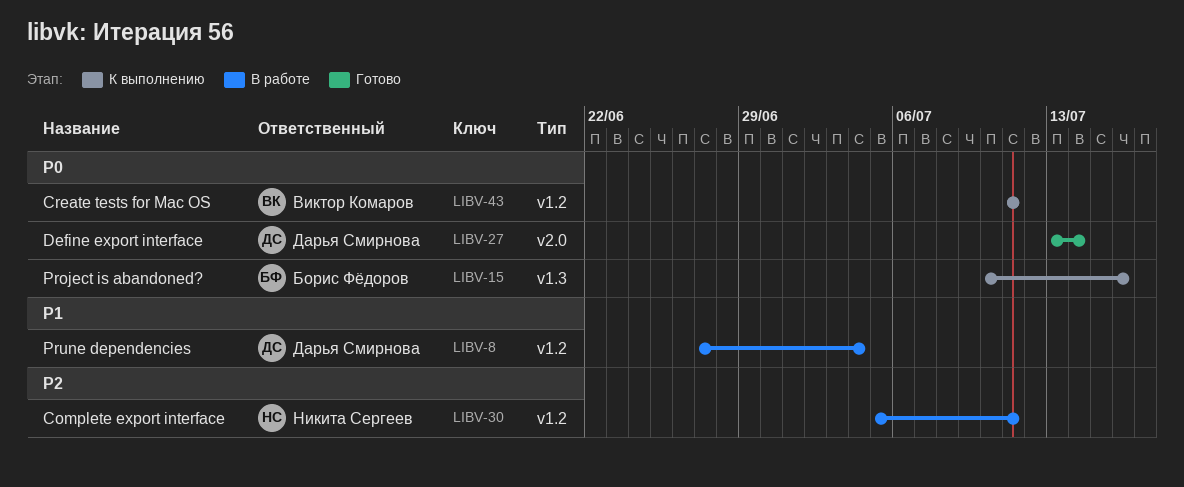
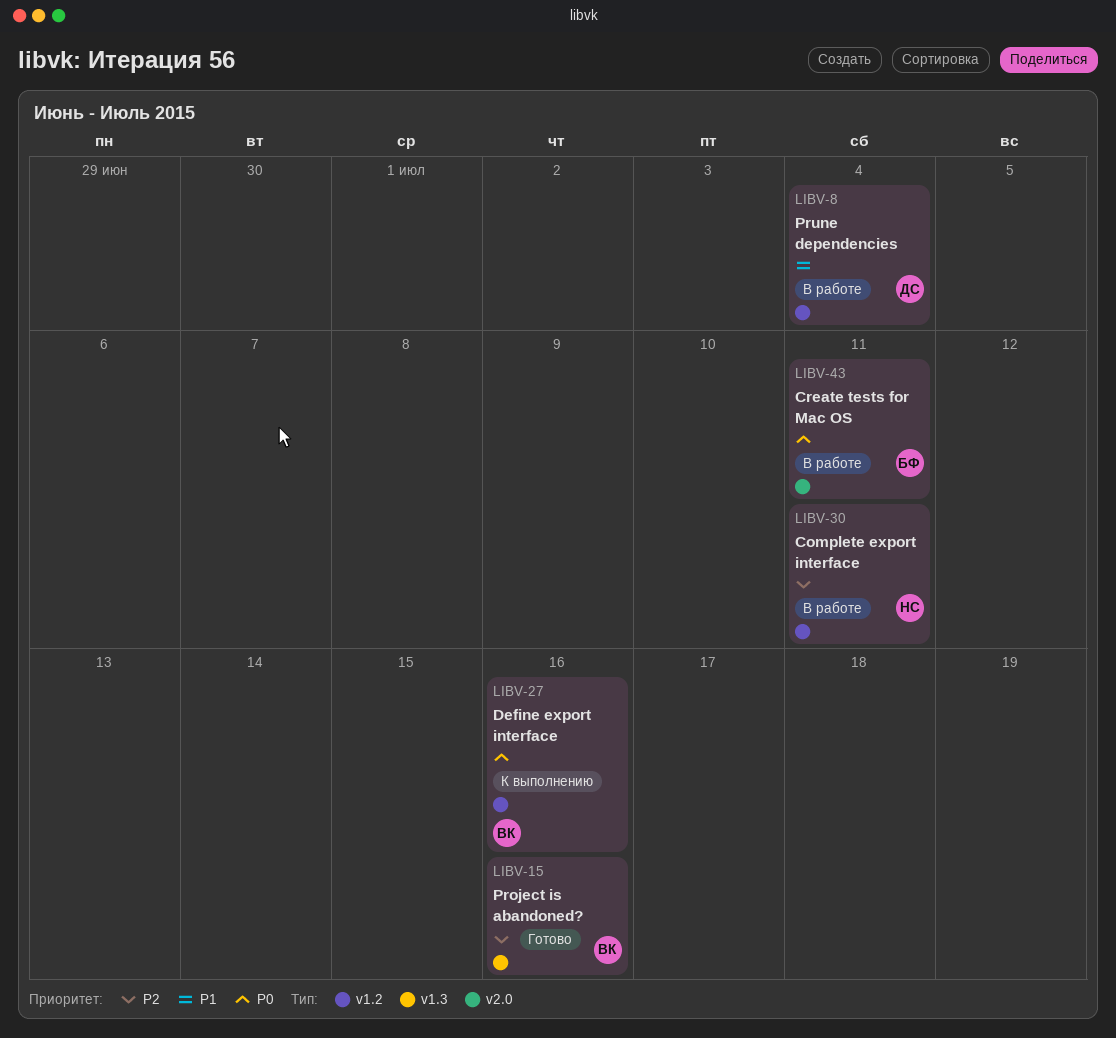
LIBV-15, status: К выполнению -> Готово
LIBV-15, owner: Борис Фёдоров -> Виктор Комаров
LIBV-15, priority: P0 -> P2
LIBV-27, status: Готово -> К выполнению
LIBV-27, owner: Дарья Смирнова -> Виктор Комаров
LIBV-27, label: v2.0 -> v1.2
LIBV-27, due: Jul 14 -> Jul 16
LIBV-43, status: К выполнению -> В работе
LIBV-43, owner: Виктор Комаров -> Борис Фёдоров
LIBV-43, label: v1.2 -> v2.0

